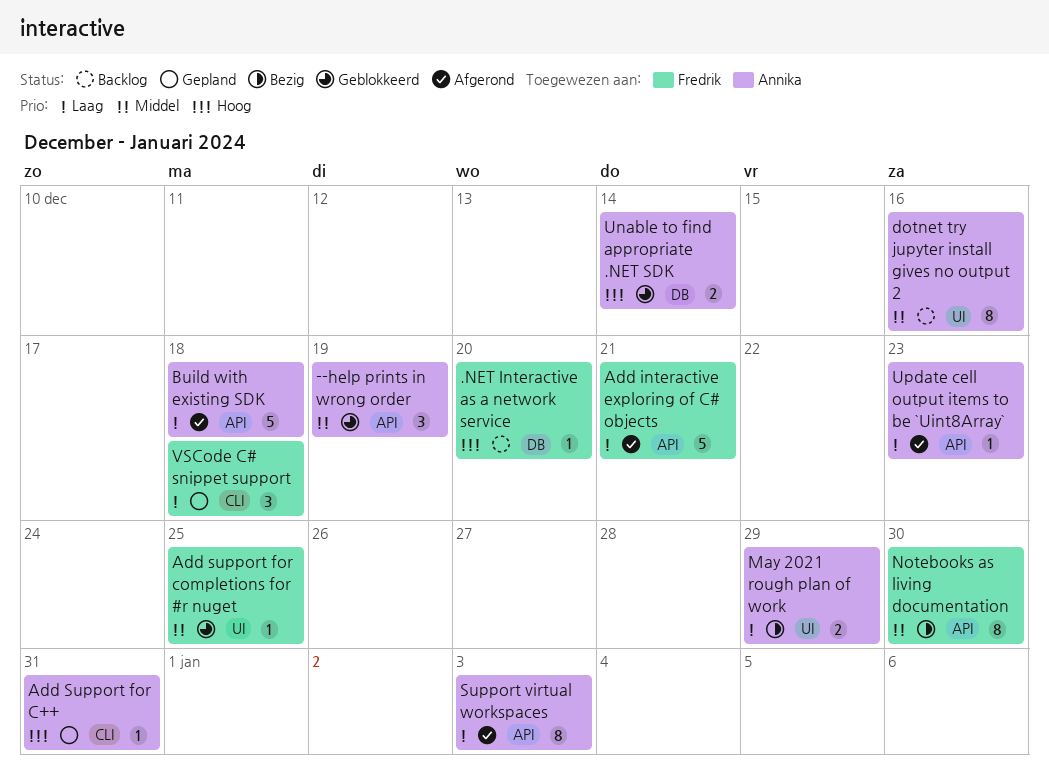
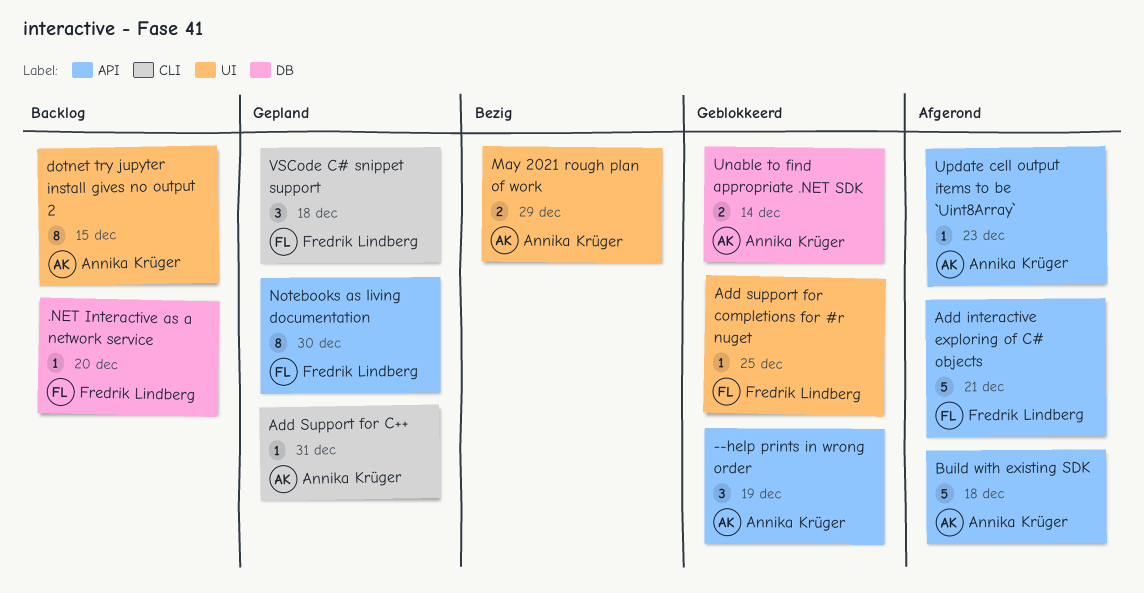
dotnet try jupyter install gives no output 2, due: Dec 16 -> Dec 15
Notebooks as living documentation, status: Bezig -> Gepland
Support virtual workspaces: present -> none

